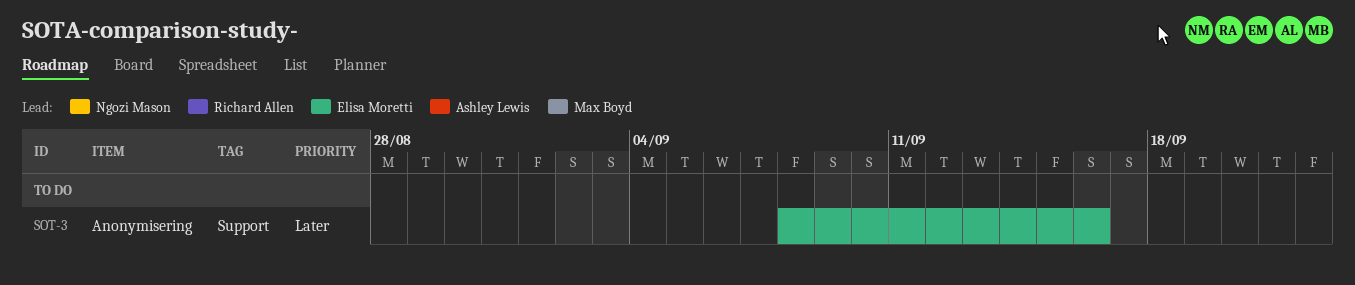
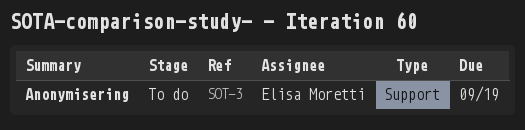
SOT-3, due: Sep 16 -> Sep 19

